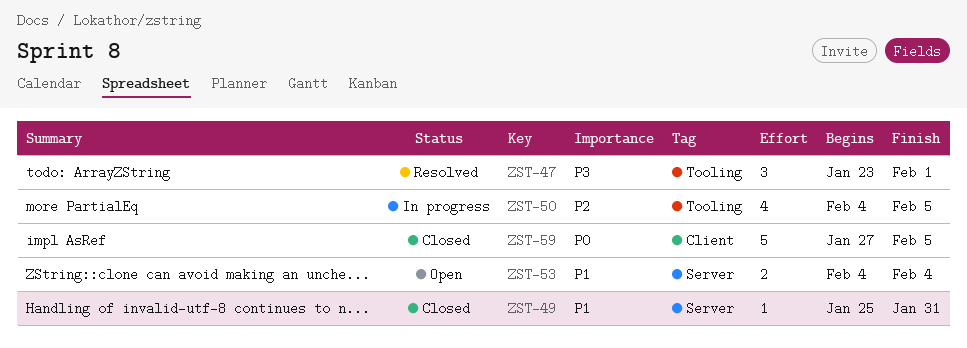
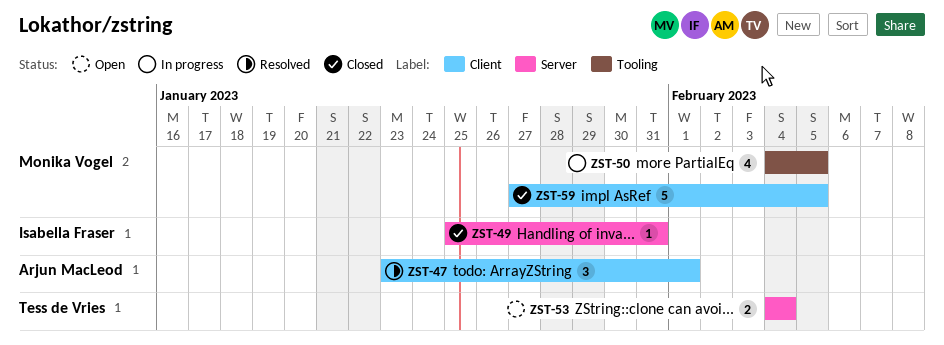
ZST-47, label: Tooling -> Client

